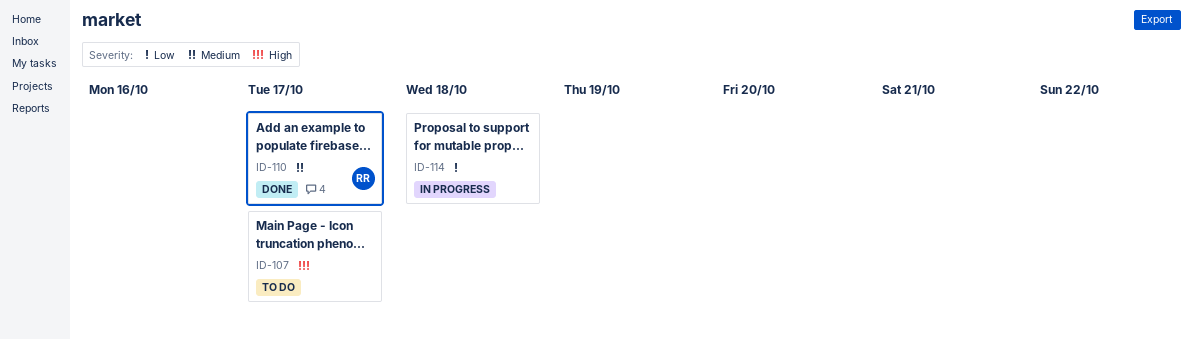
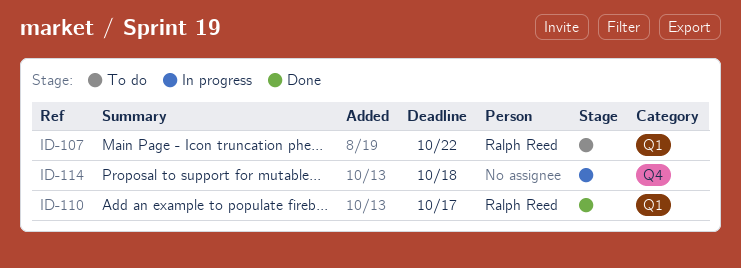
ID-107, owner: none -> Ralph Reed
ID-107, due: Oct 17 -> Oct 22

